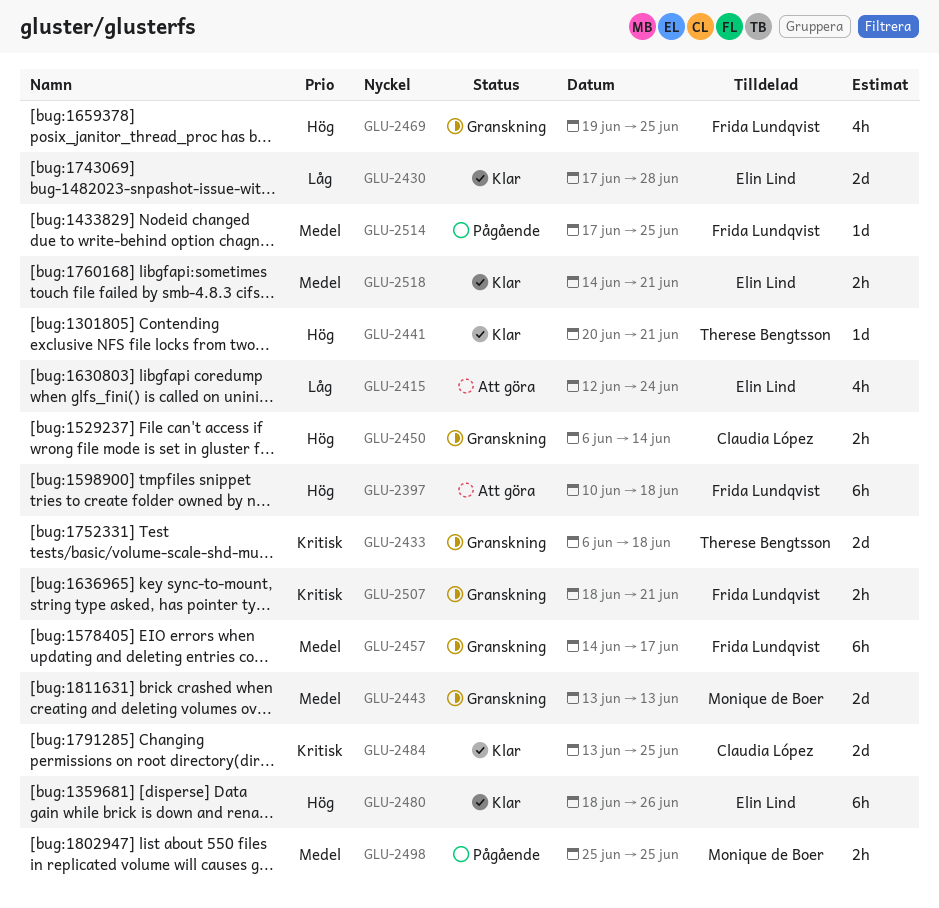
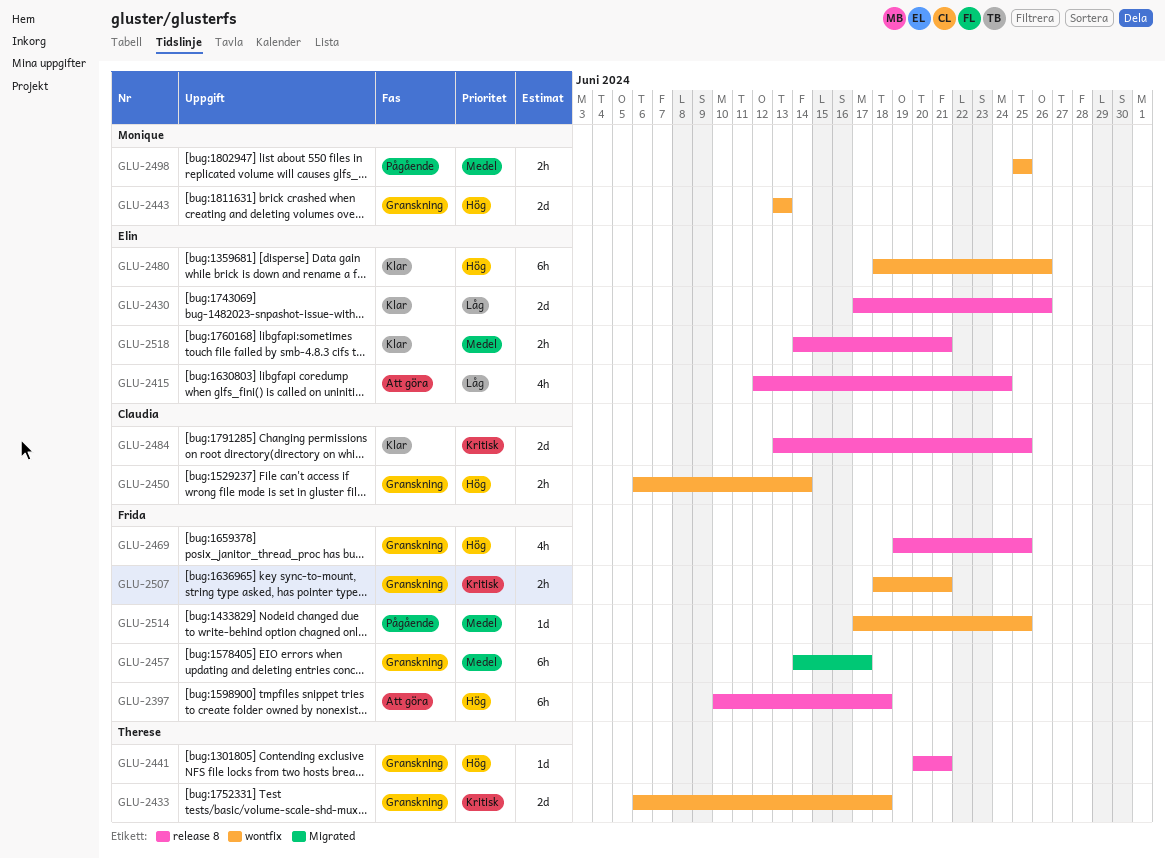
GLU-2430, due: Jun 28 -> Jun 26
GLU-2441, status: Klar -> Granskning
GLU-2443, priority: Medel -> Hög

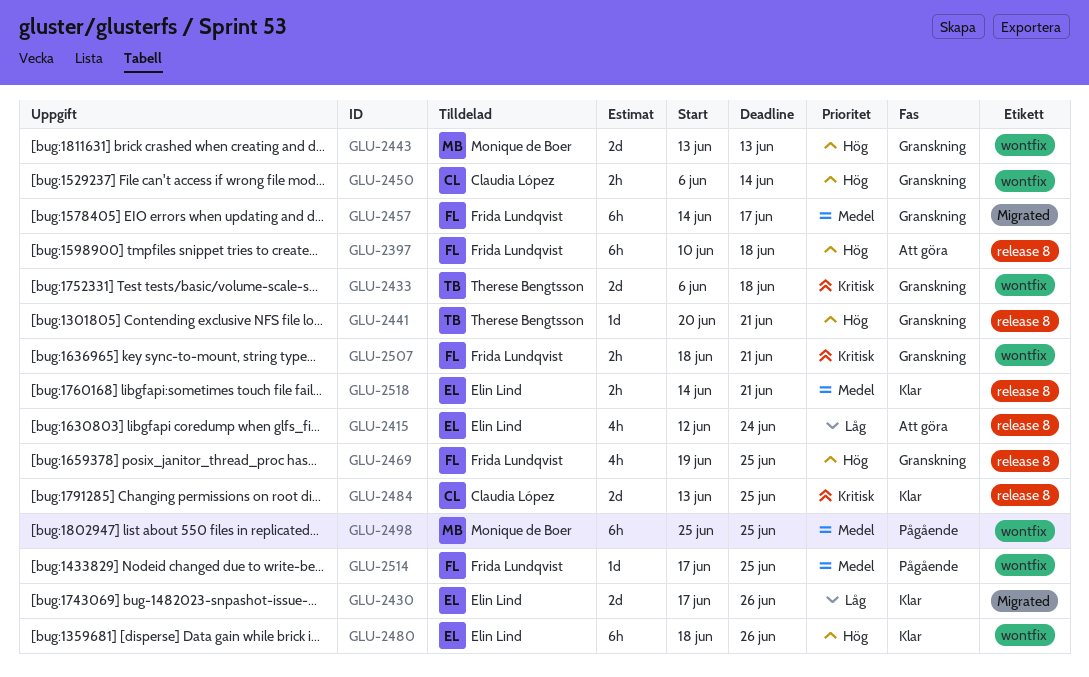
GLU-2430, label: release 8 -> Migrated
GLU-2498, estimate: 2h -> 6h

